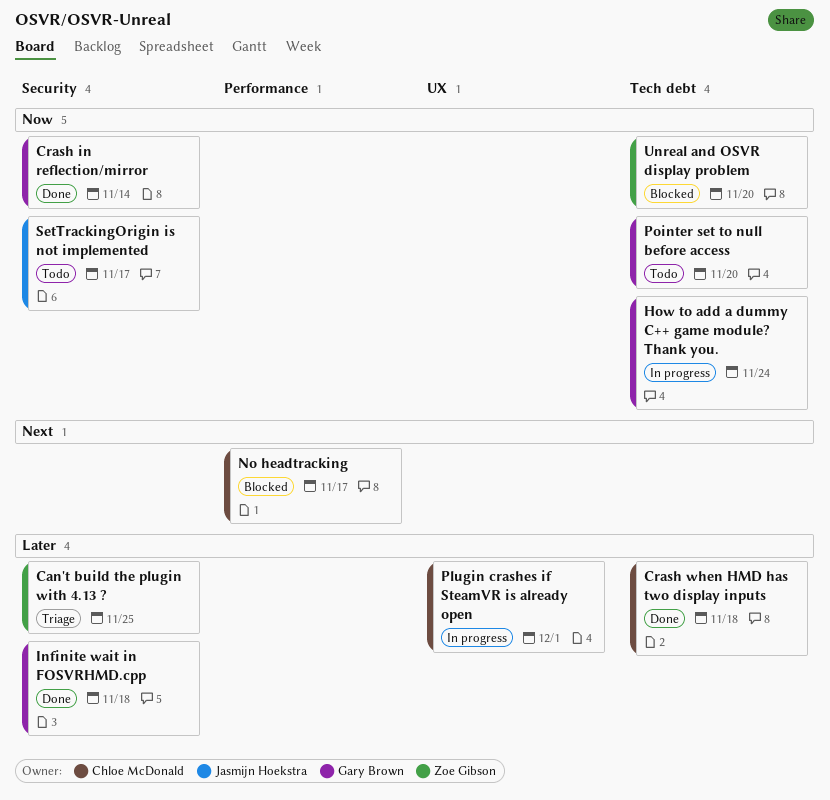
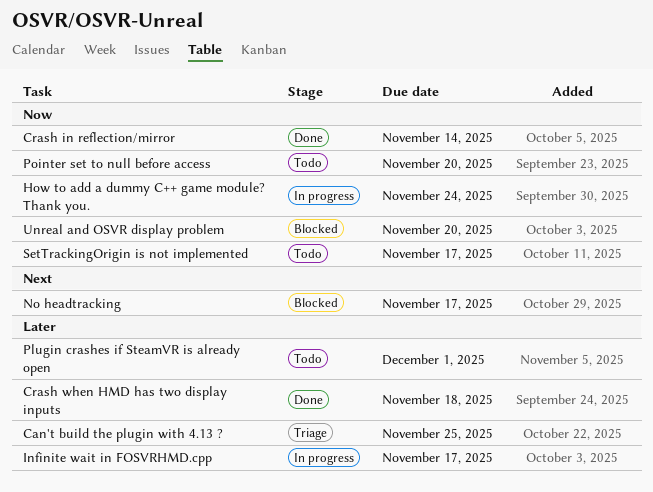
Infinite wait in FOSVRHMD.cpp, status: Done -> In progress
Infinite wait in FOSVRHMD.cpp, due: Nov 18 -> Nov 17
Plugin crashes if SteamVR is already open, status: In progress -> Todo

